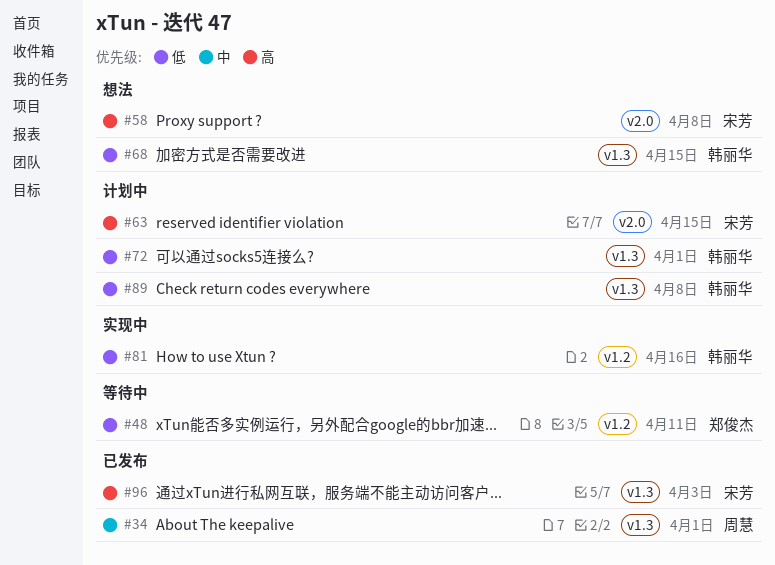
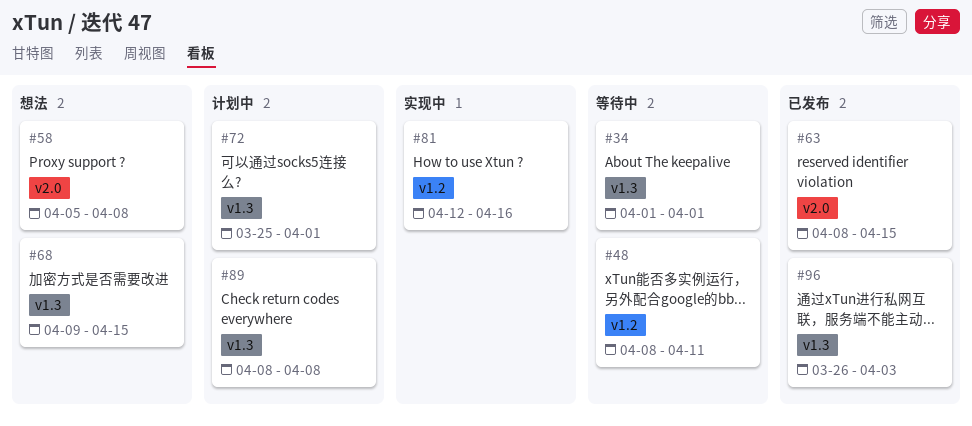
#34, status: 已发布 -> 等待中
#63, status: 计划中 -> 已发布

